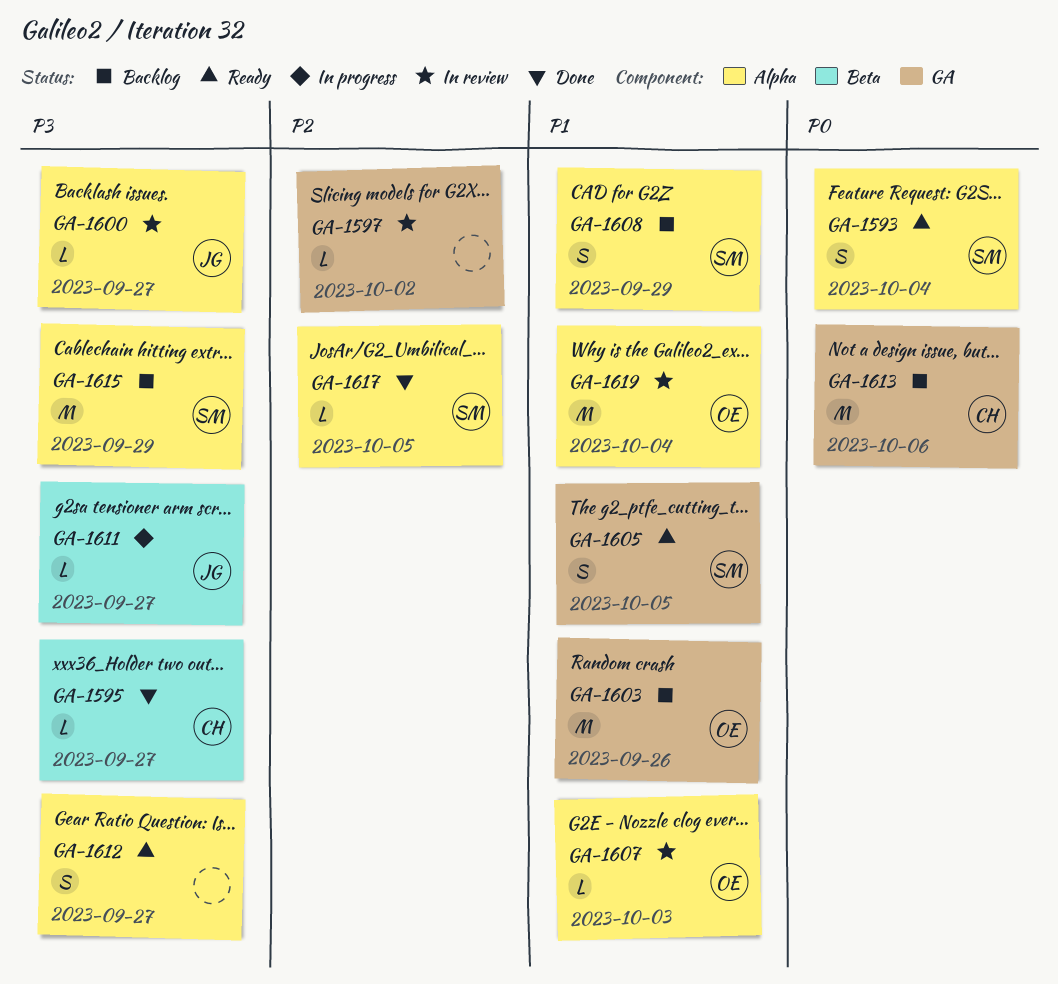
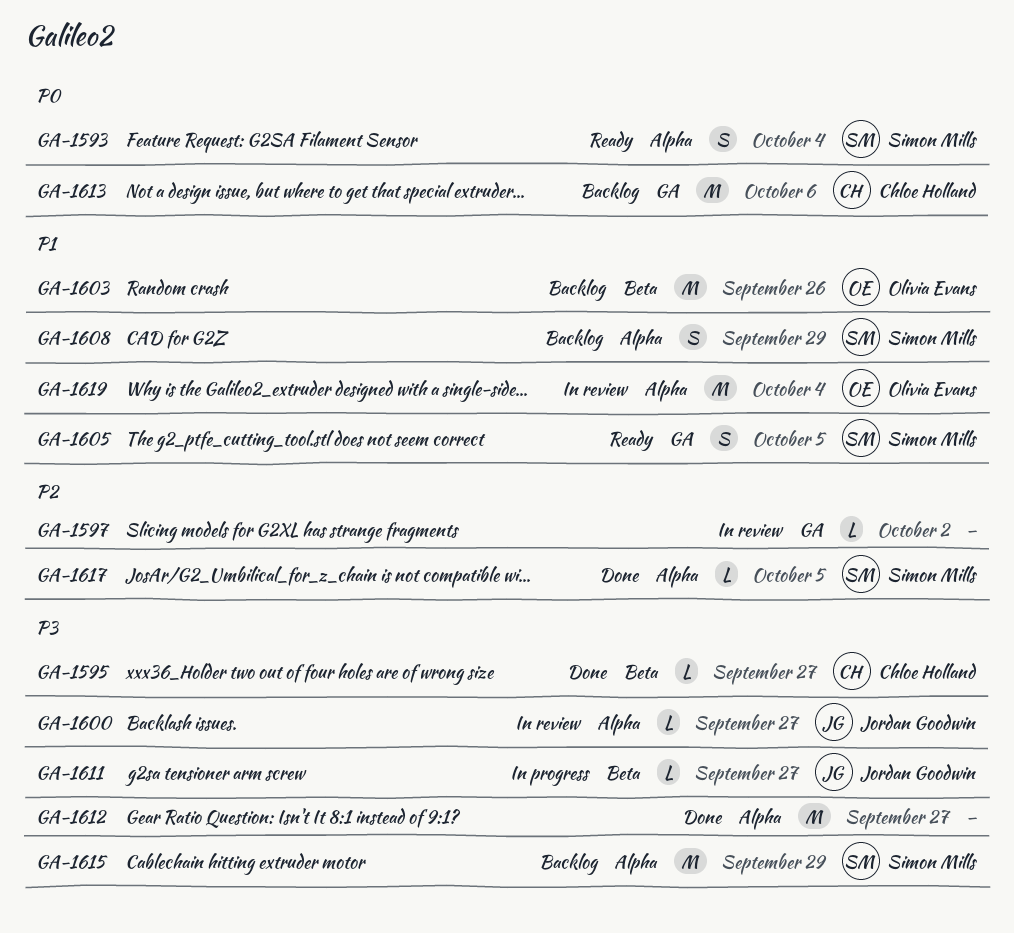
GA-1603, label: GA -> Beta
GA-1607: present -> none
GA-1612, status: Ready -> Done
GA-1612, estimate: S -> M

